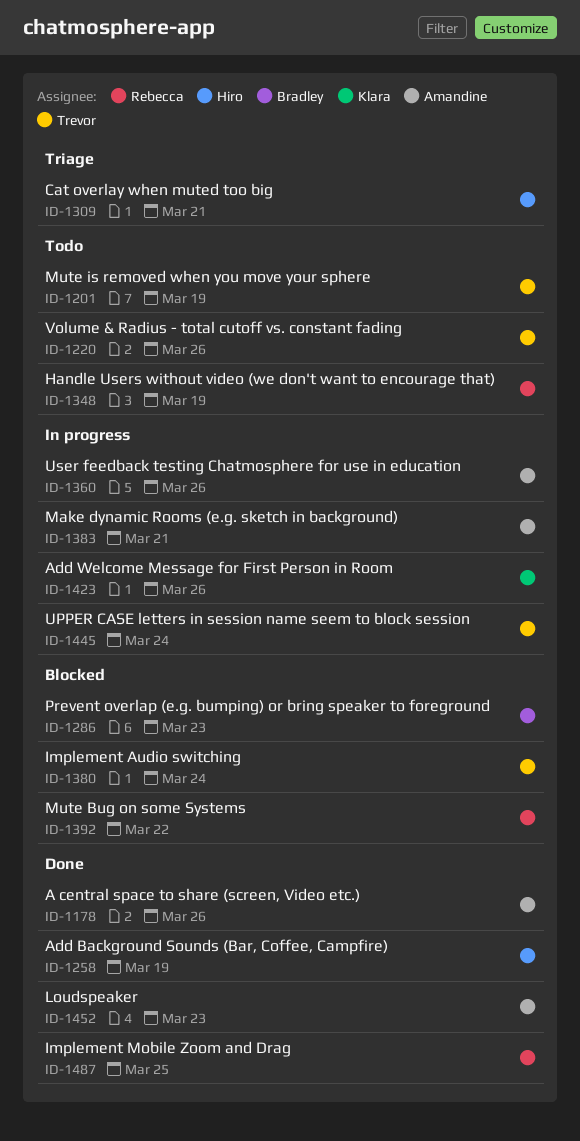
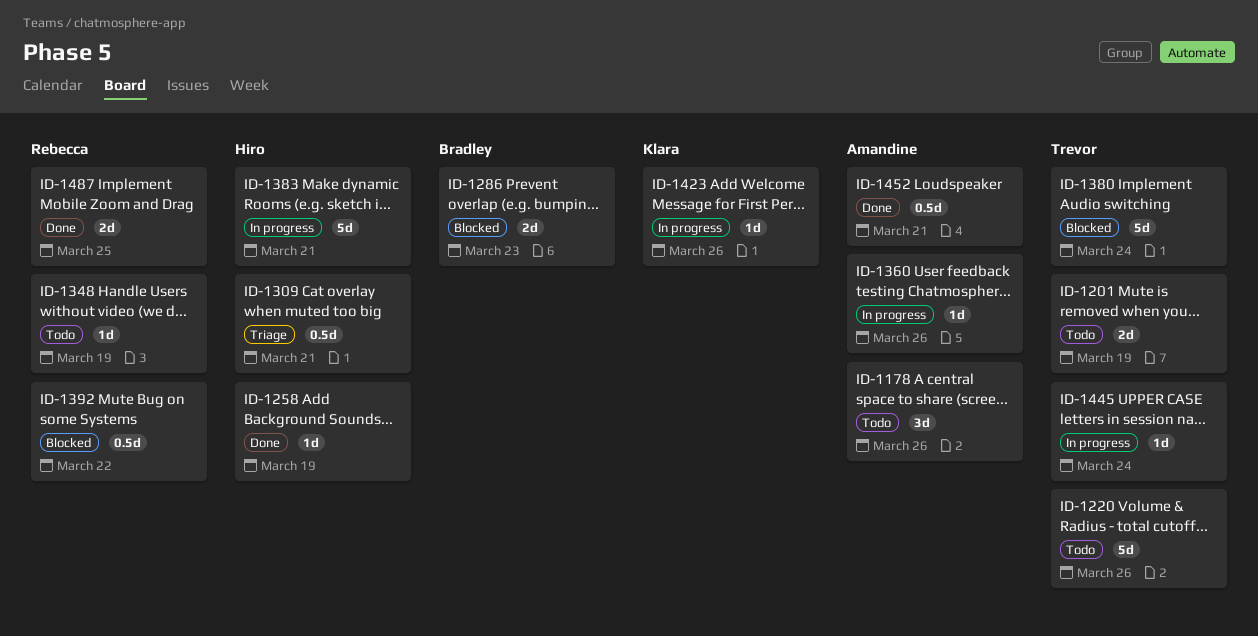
ID-1178, status: Done -> Todo
ID-1383, owner: Amandine -> Hiro
ID-1452, due: Mar 23 -> Mar 21

